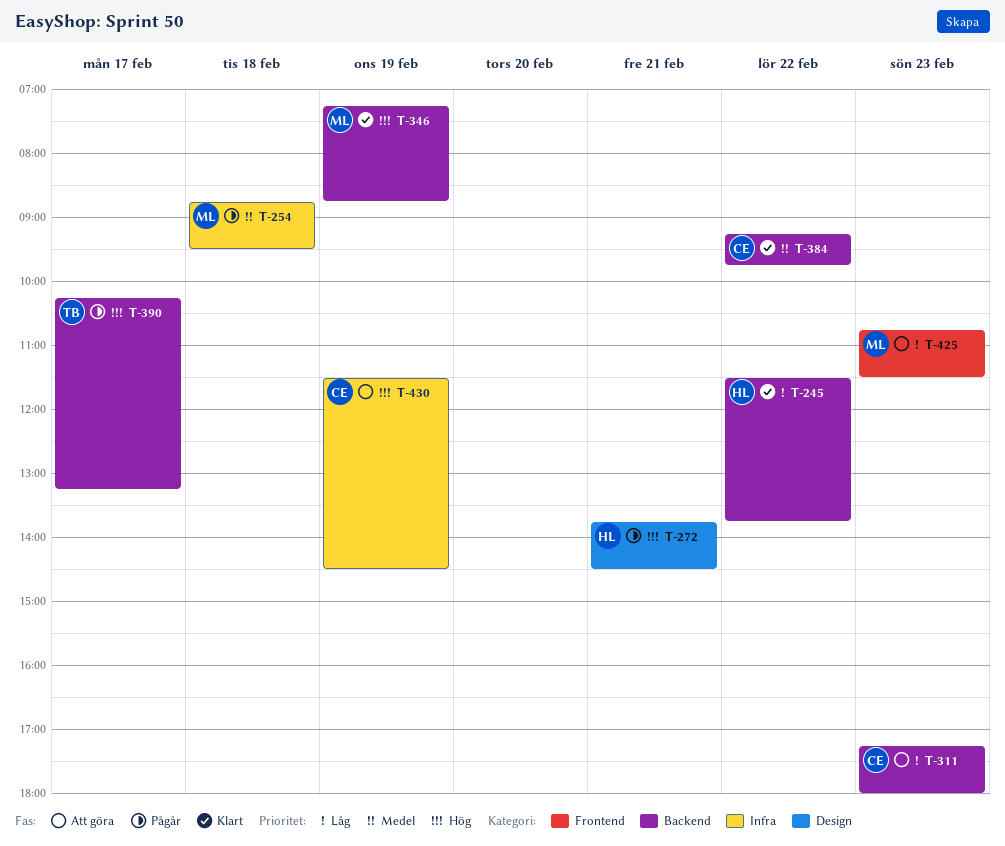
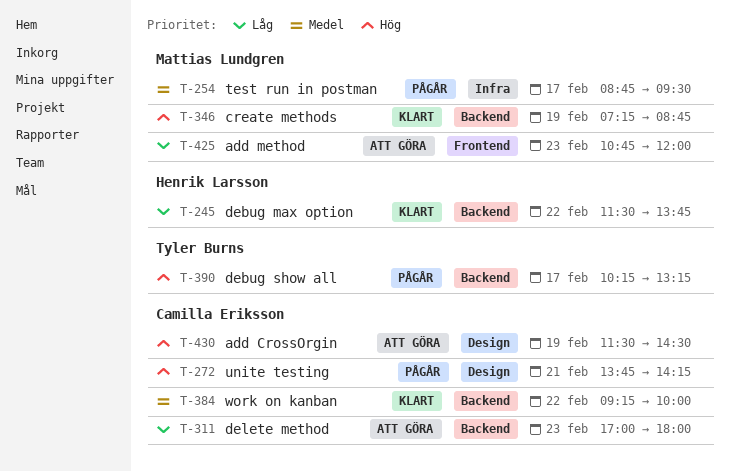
T-254, day: Feb 18 -> Feb 17
T-272, owner: Henrik Larsson -> Camilla Eriksson
T-272, ends: 14:30 -> 14:15
T-311, begins: 17:15 -> 17:00
T-384, ends: 09:45 -> 10:00
T-425, ends: 11:30 -> 12:00
T-430, label: Infra -> Design

